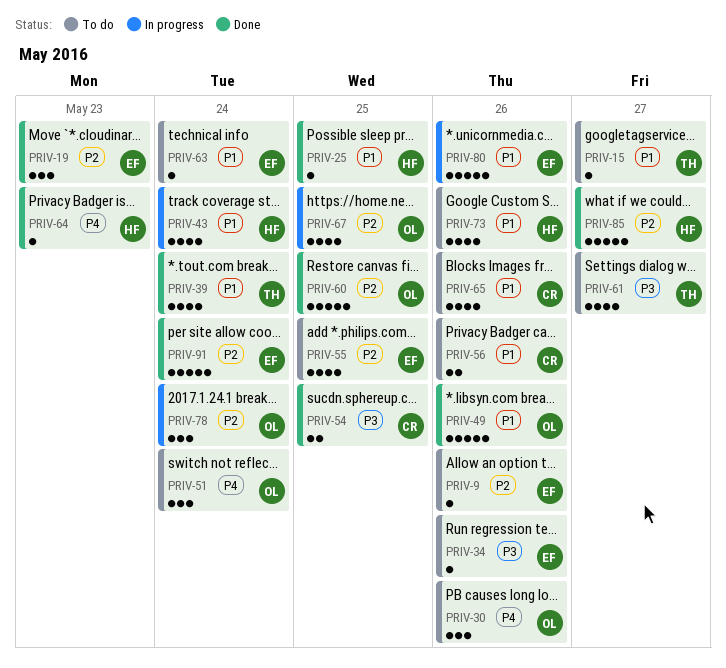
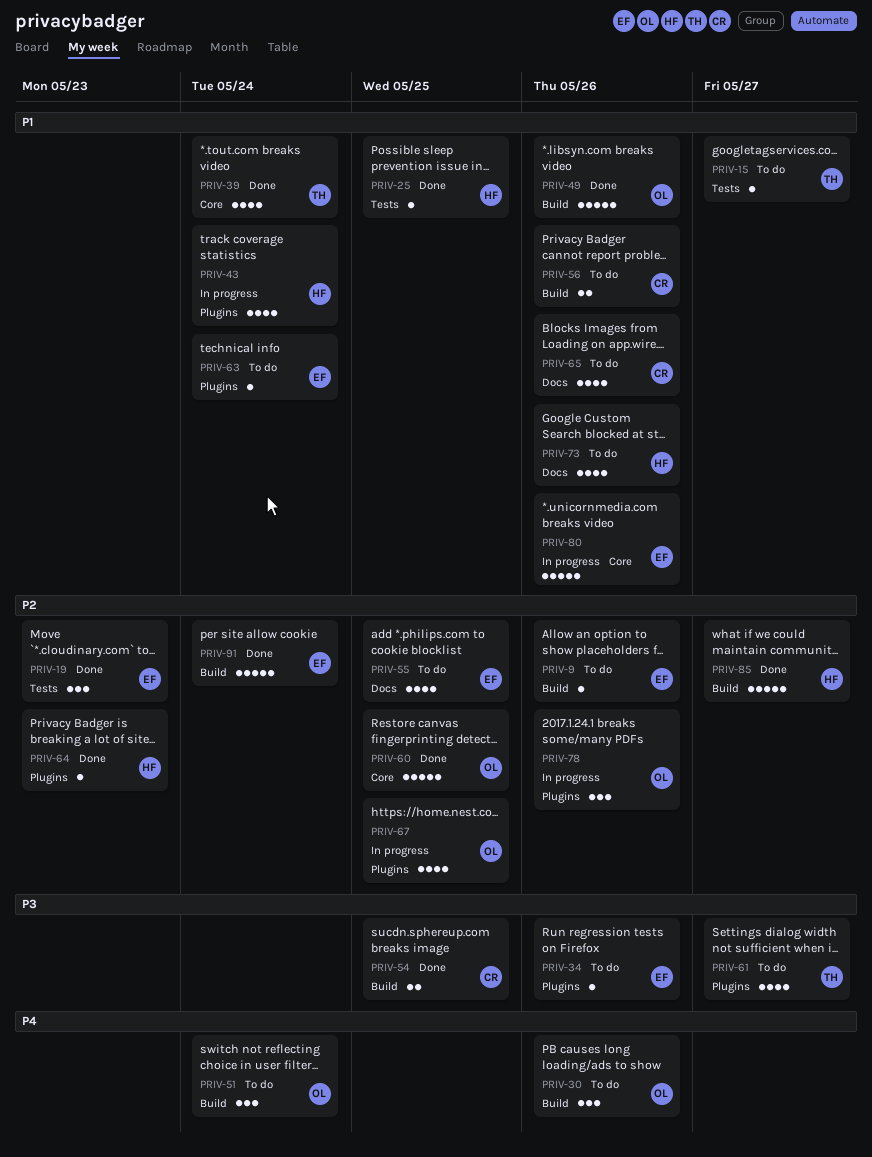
PRIV-64, priority: P4 -> P2
PRIV-78, due: May 24 -> May 26

